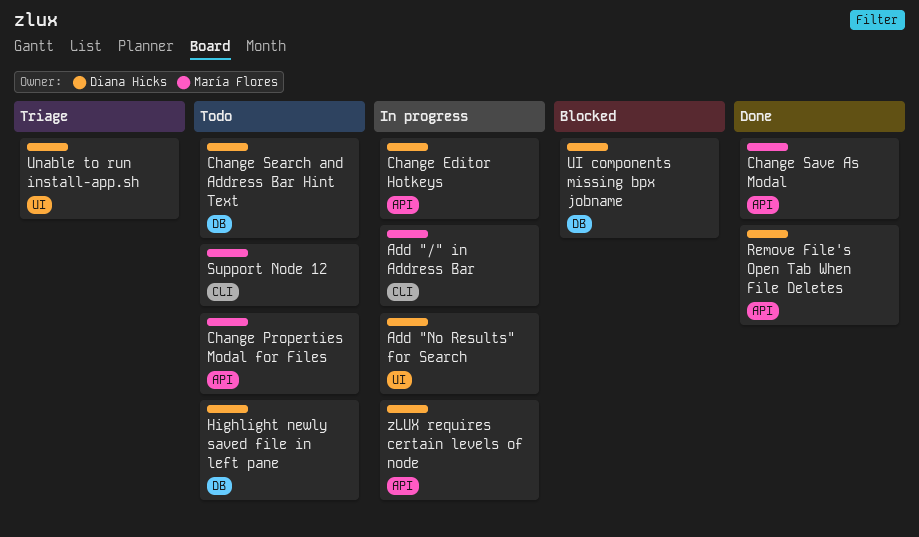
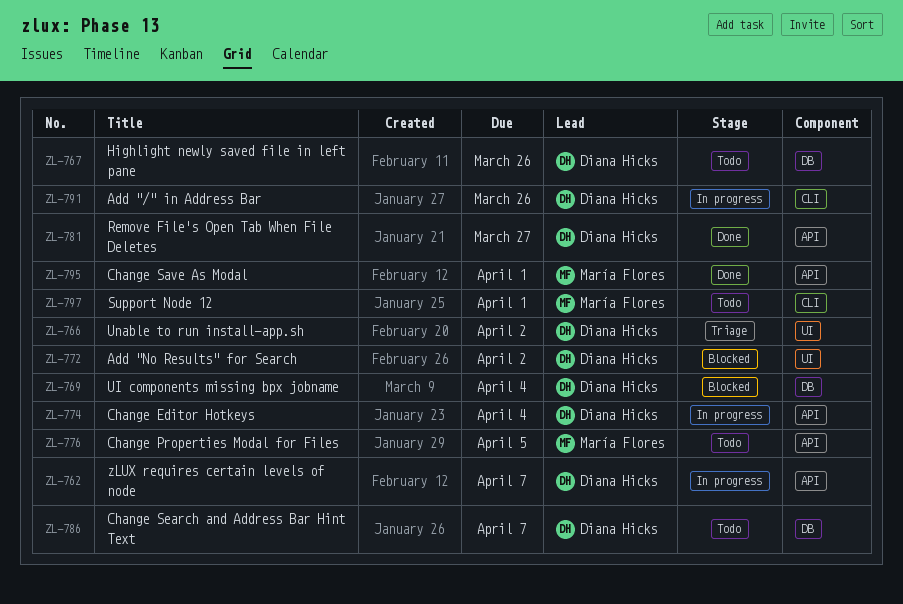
Add "/" in Address Bar, owner: María Flores -> Diana Hicks
Add "No Results" for Search, status: In progress -> Blocked

